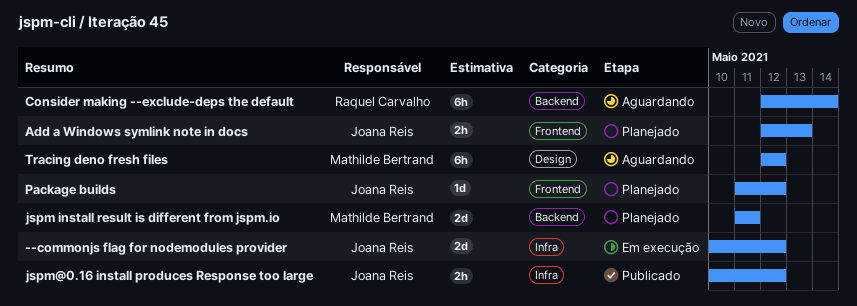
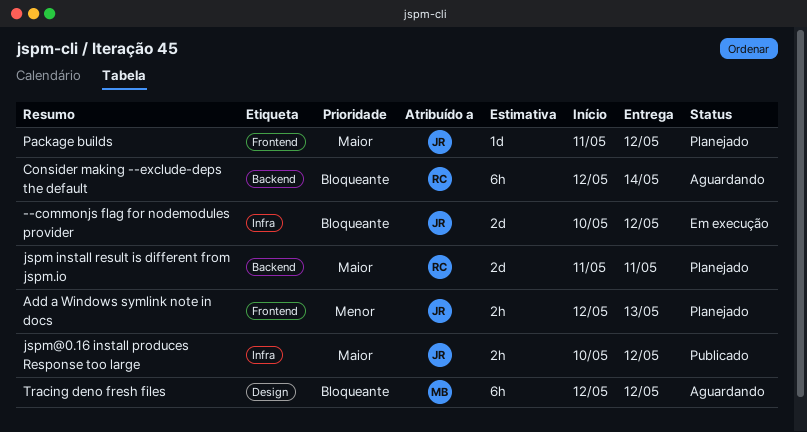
jspm install result is different from jspm.io, owner: Mathilde Bertrand -> Raquel Carvalho

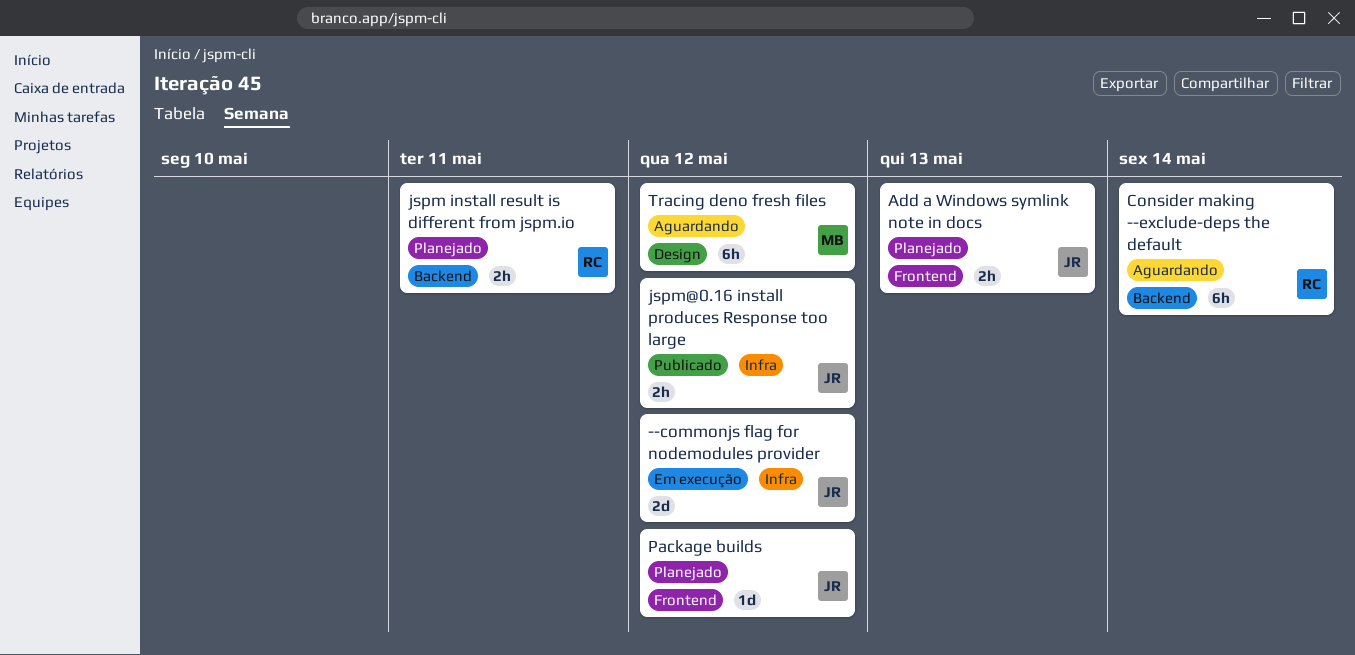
jspm install result is different from jspm.io, estimate: 2d -> 2h

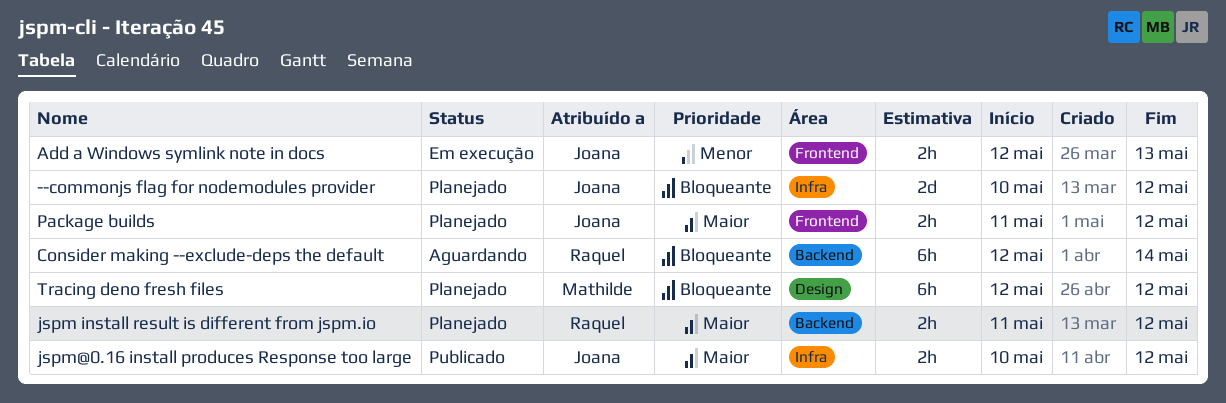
--commonjs flag for nodemodules provider, status: Em execução -> Planejado
Add a Windows symlink note in docs, status: Planejado -> Em execução
jspm install result is different from jspm.io, due: May 11 -> May 12
Package builds, estimate: 1d -> 2h
Tracing deno fresh files, status: Aguardando -> Planejado

